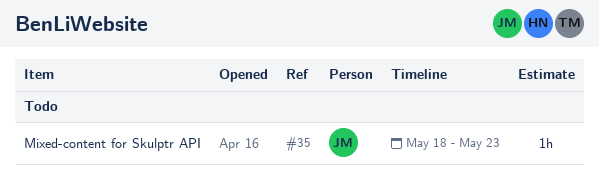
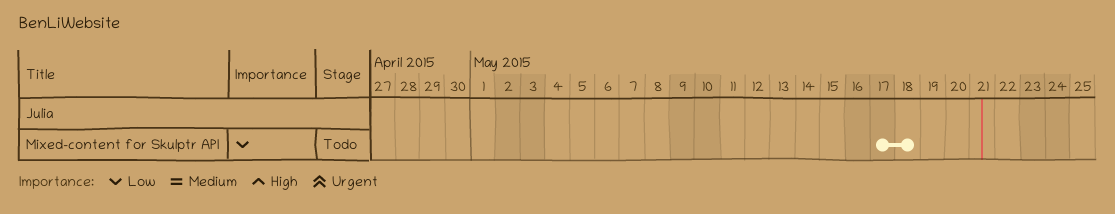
Mixed-content for Skulptr API, start: May 18 -> May 17
Mixed-content for Skulptr API, due: May 23 -> May 18

